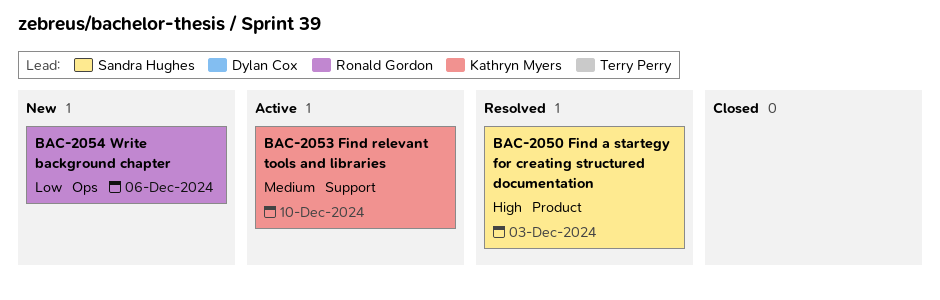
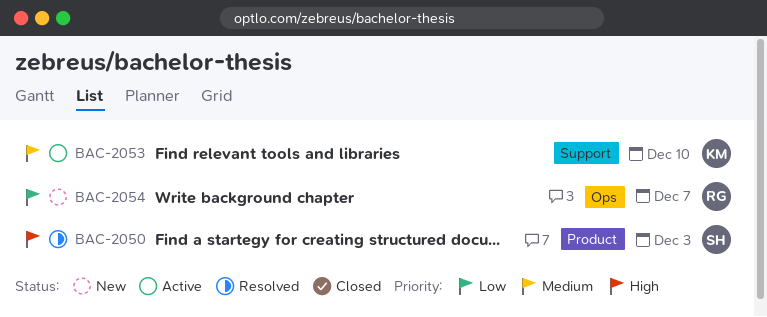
BAC-2054, due: Dec 6 -> Dec 7

